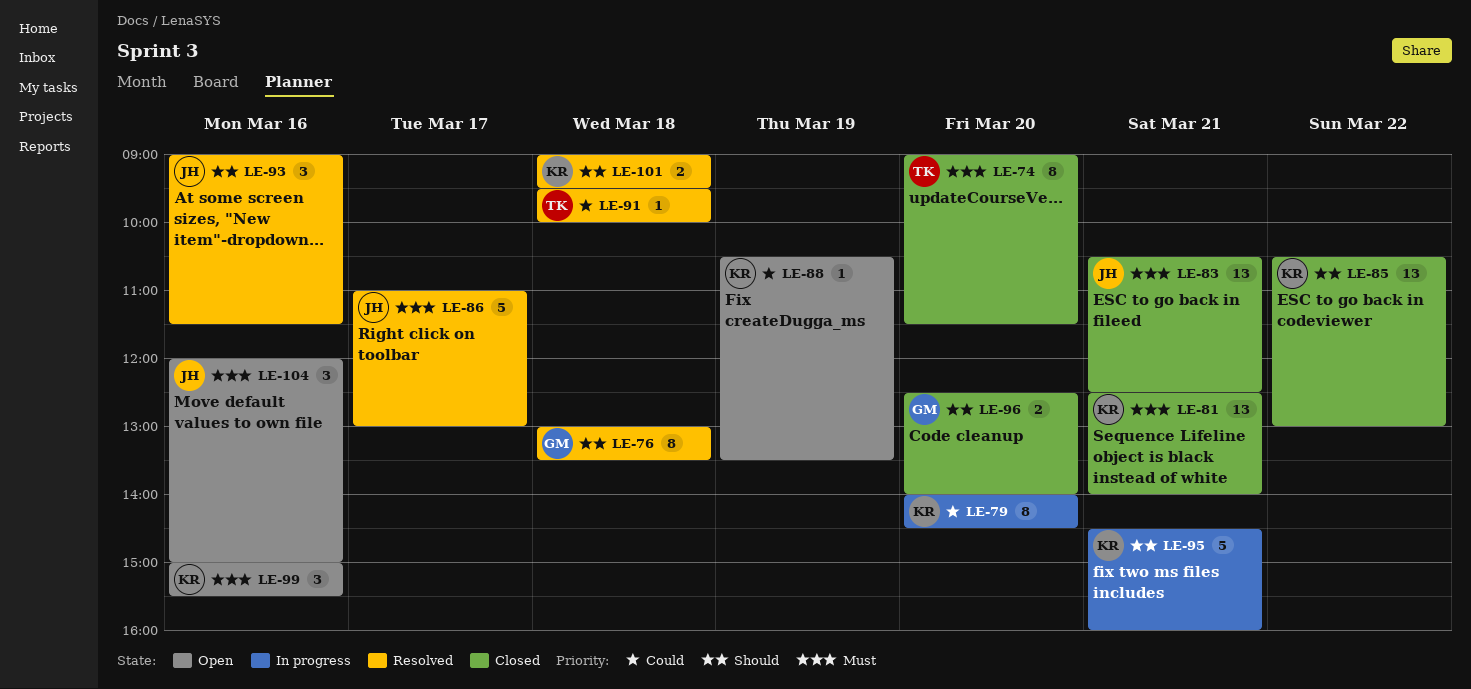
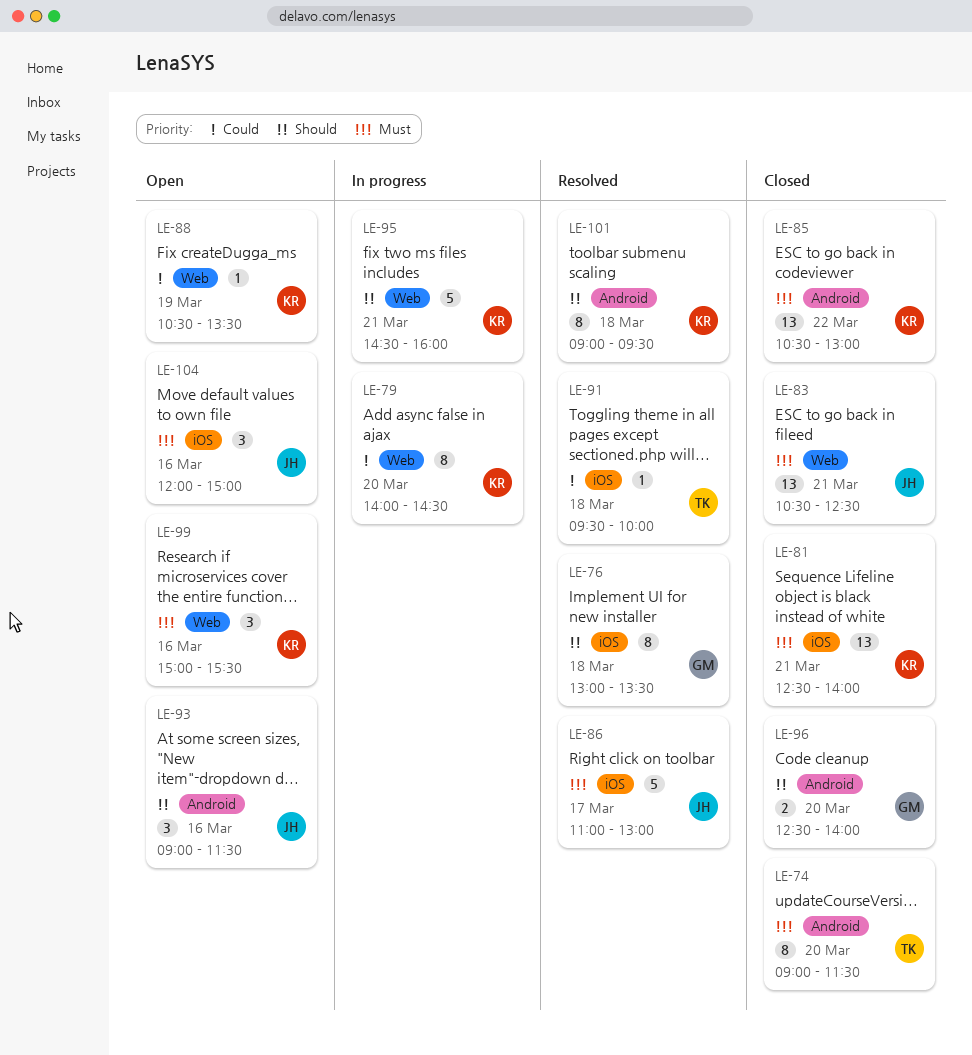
LE-85, priority: Should -> Must
LE-93, status: Resolved -> Open
LE-101, estimate: 2 -> 8

